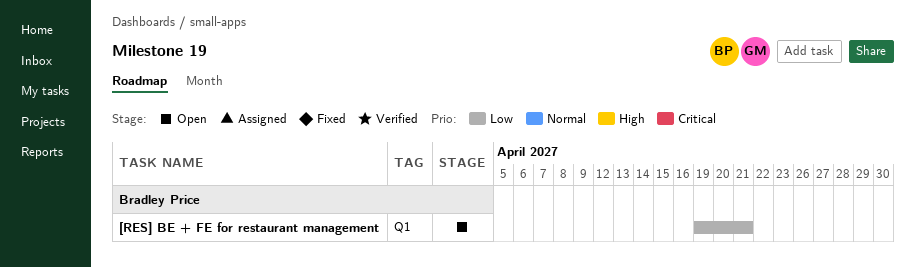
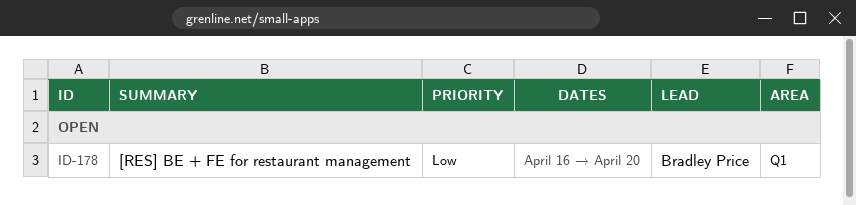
[RES] BE + FE for restaurant management, start: Apr 19 -> Apr 16
[RES] BE + FE for restaurant management, due: Apr 21 -> Apr 20

